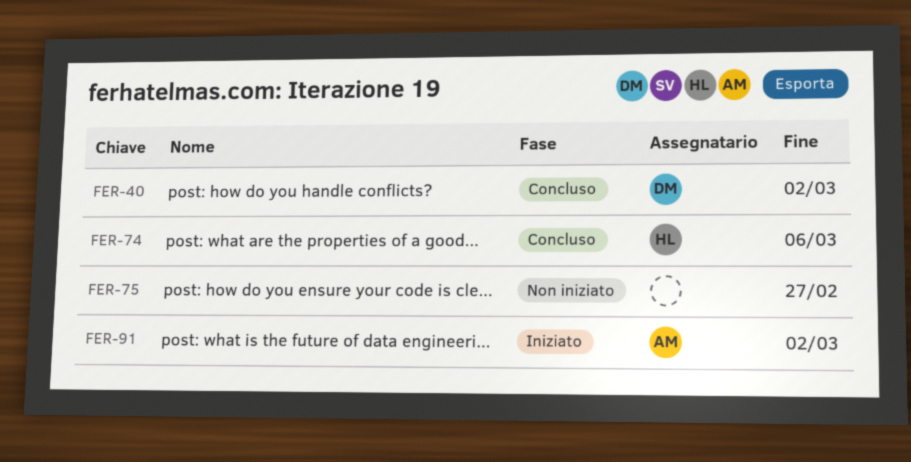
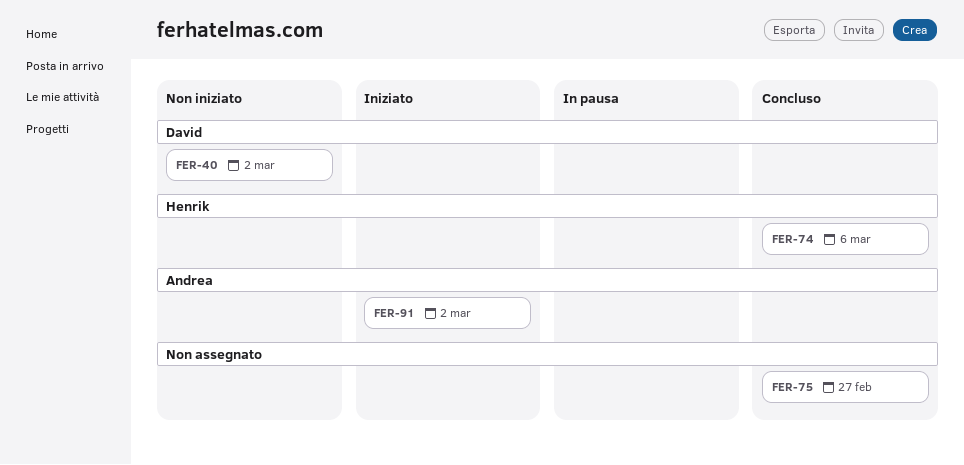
FER-40, status: Concluso -> Non iniziato
FER-75, status: Non iniziato -> Concluso

